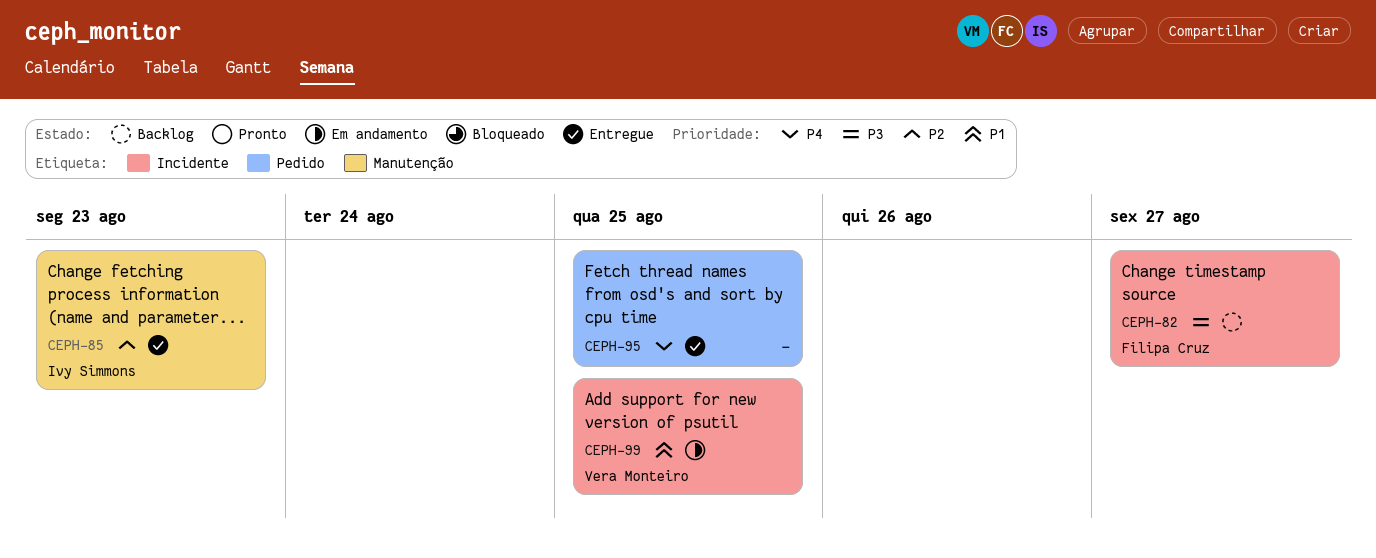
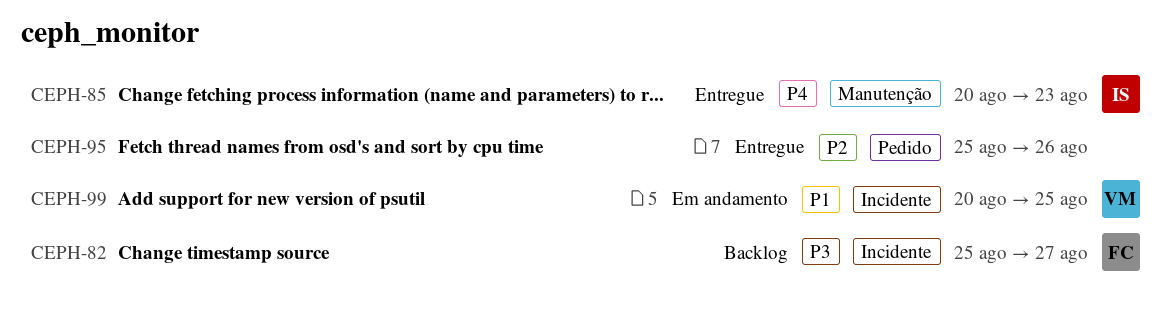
CEPH-85, priority: P2 -> P4
CEPH-95, priority: P4 -> P2
CEPH-95, due: Aug 25 -> Aug 26

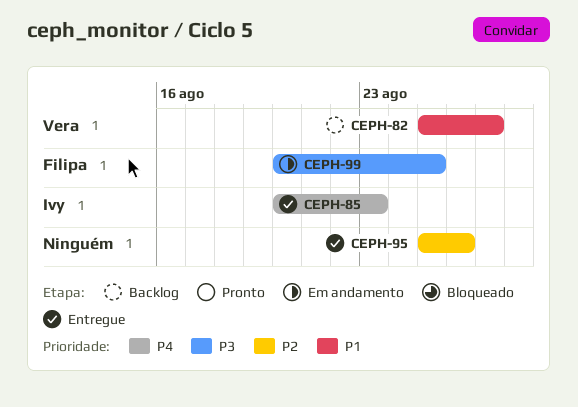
CEPH-82, owner: Filipa -> Vera
CEPH-82, priority: P3 -> P1
CEPH-99, owner: Vera -> Filipa
CEPH-99, priority: P1 -> P3

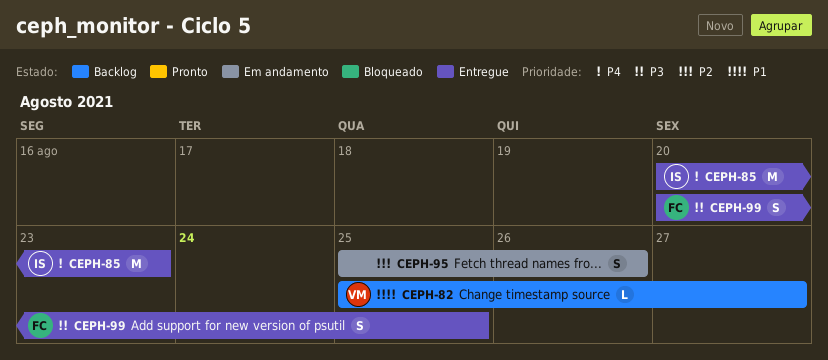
CEPH-95, status: Entregue -> Em andamento
CEPH-99, status: Em andamento -> Entregue

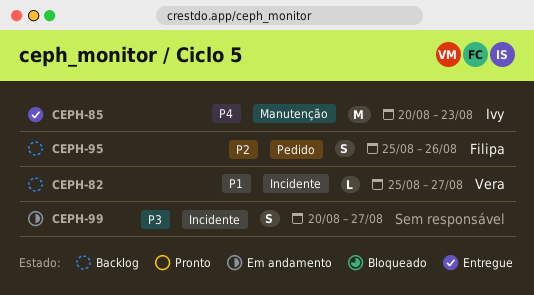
CEPH-95, status: Em andamento -> Backlog
CEPH-95, owner: none -> Filipa
CEPH-99, status: Entregue -> Em andamento
CEPH-99, owner: Filipa -> none
CEPH-99, due: Aug 25 -> Aug 27

